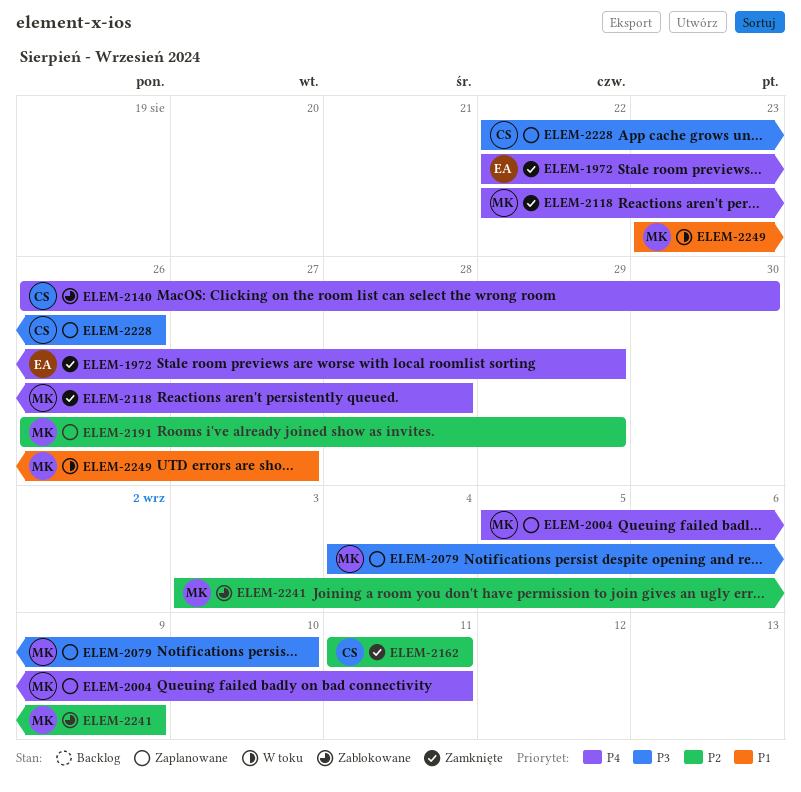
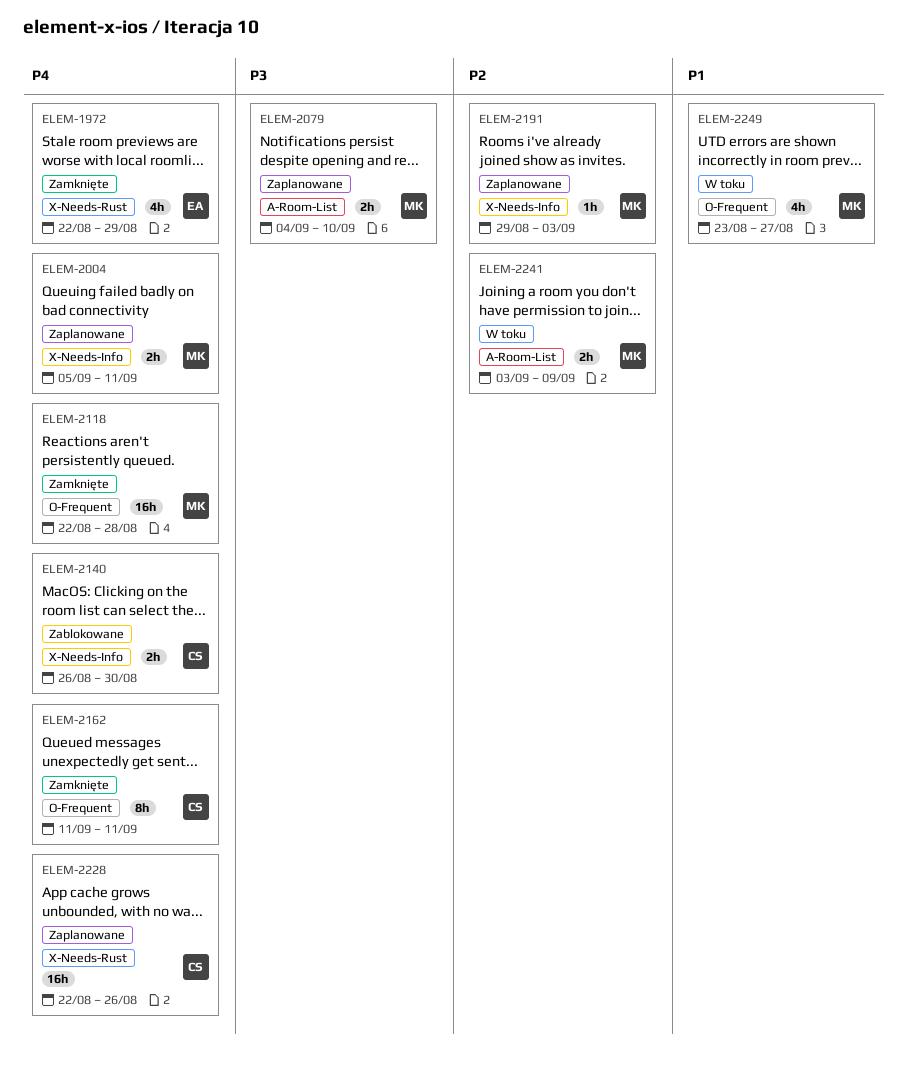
ELEM-2162, priority: P2 -> P4
ELEM-2191, start: Aug 26 -> Aug 29
ELEM-2191, due: Aug 29 -> Sep 3
ELEM-2228, priority: P3 -> P4
ELEM-2241, status: Zablokowane -> W toku

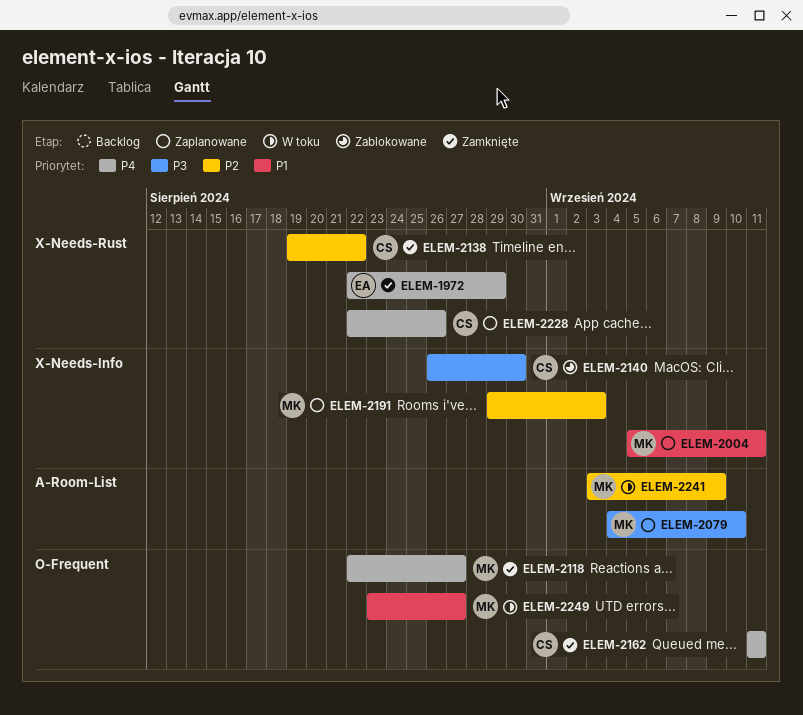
ELEM-2004, priority: P4 -> P1
ELEM-2118, due: Aug 28 -> Aug 27
ELEM-2138: none -> present
ELEM-2140, priority: P4 -> P3

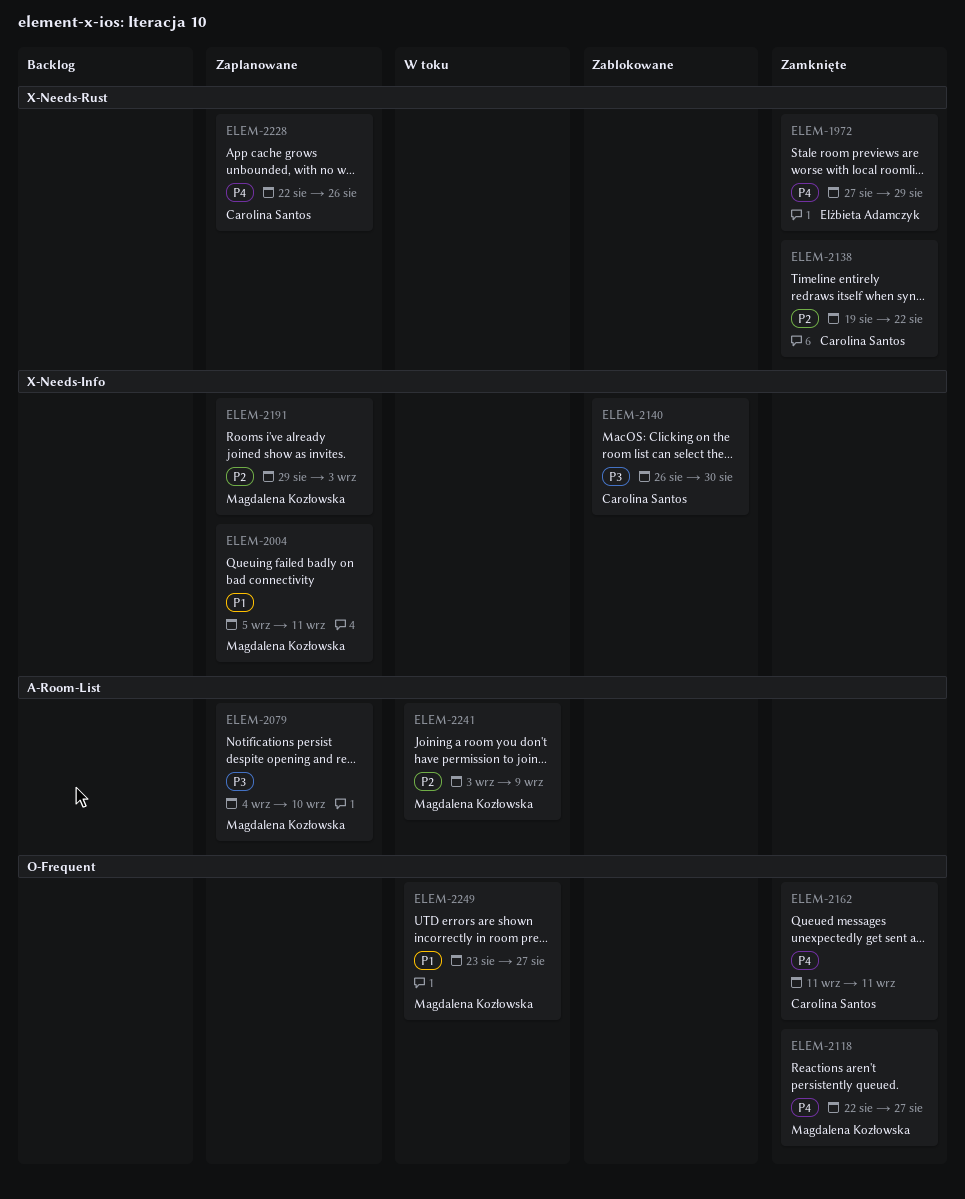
ELEM-1972, start: Aug 22 -> Aug 27

